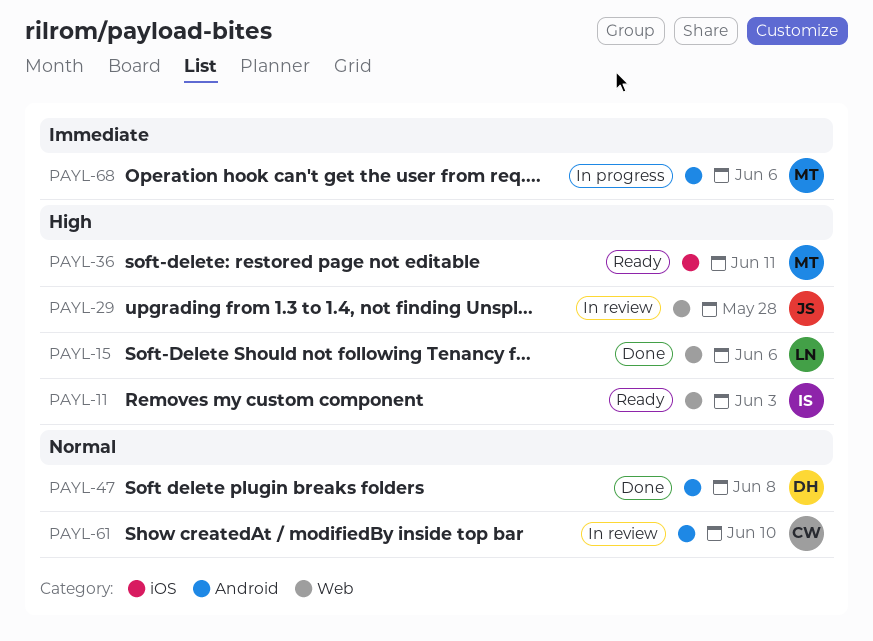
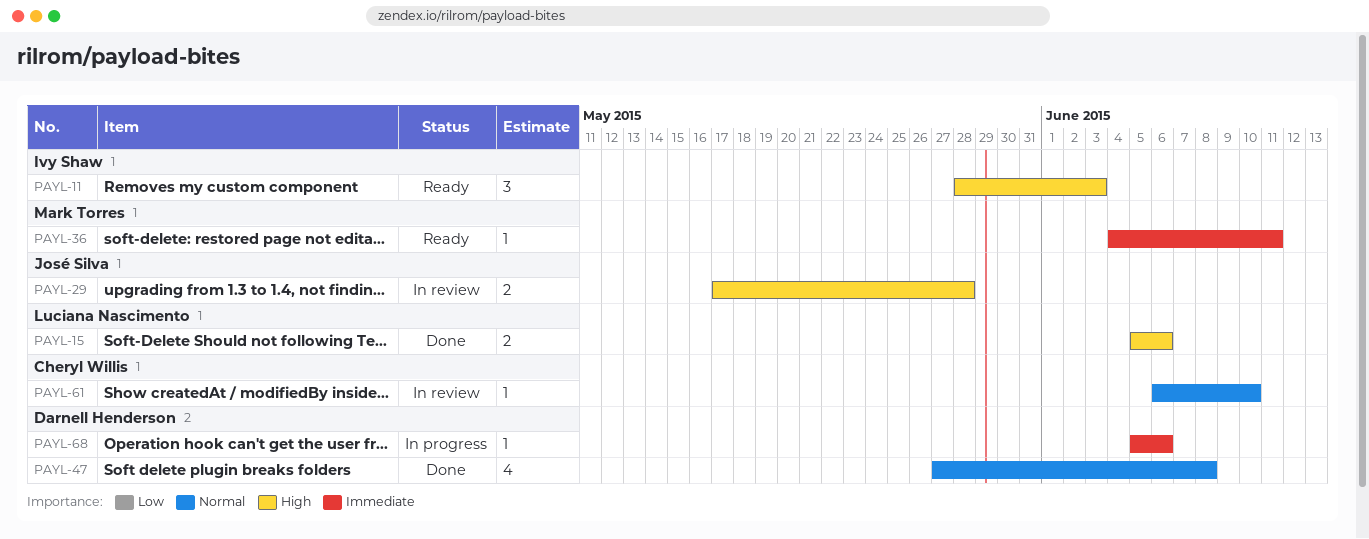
PAYL-36, priority: High -> Immediate
PAYL-68, owner: Mark Torres -> Darnell Henderson

